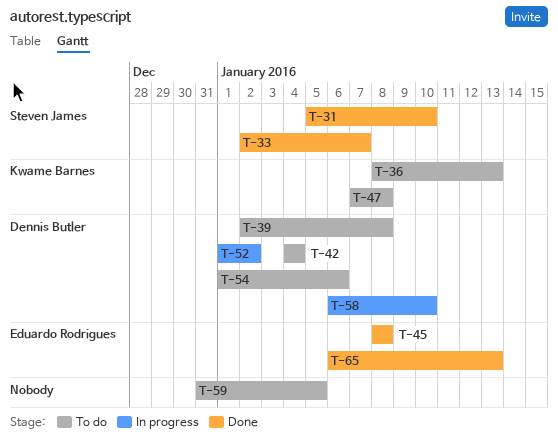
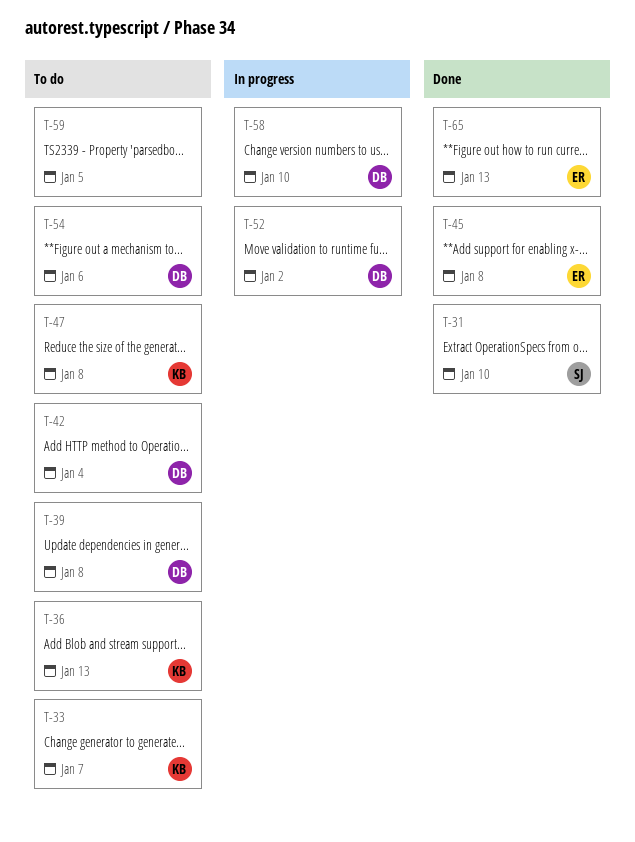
T-33, status: Done -> To do
T-33, owner: Steven James -> Kwame Barnes

